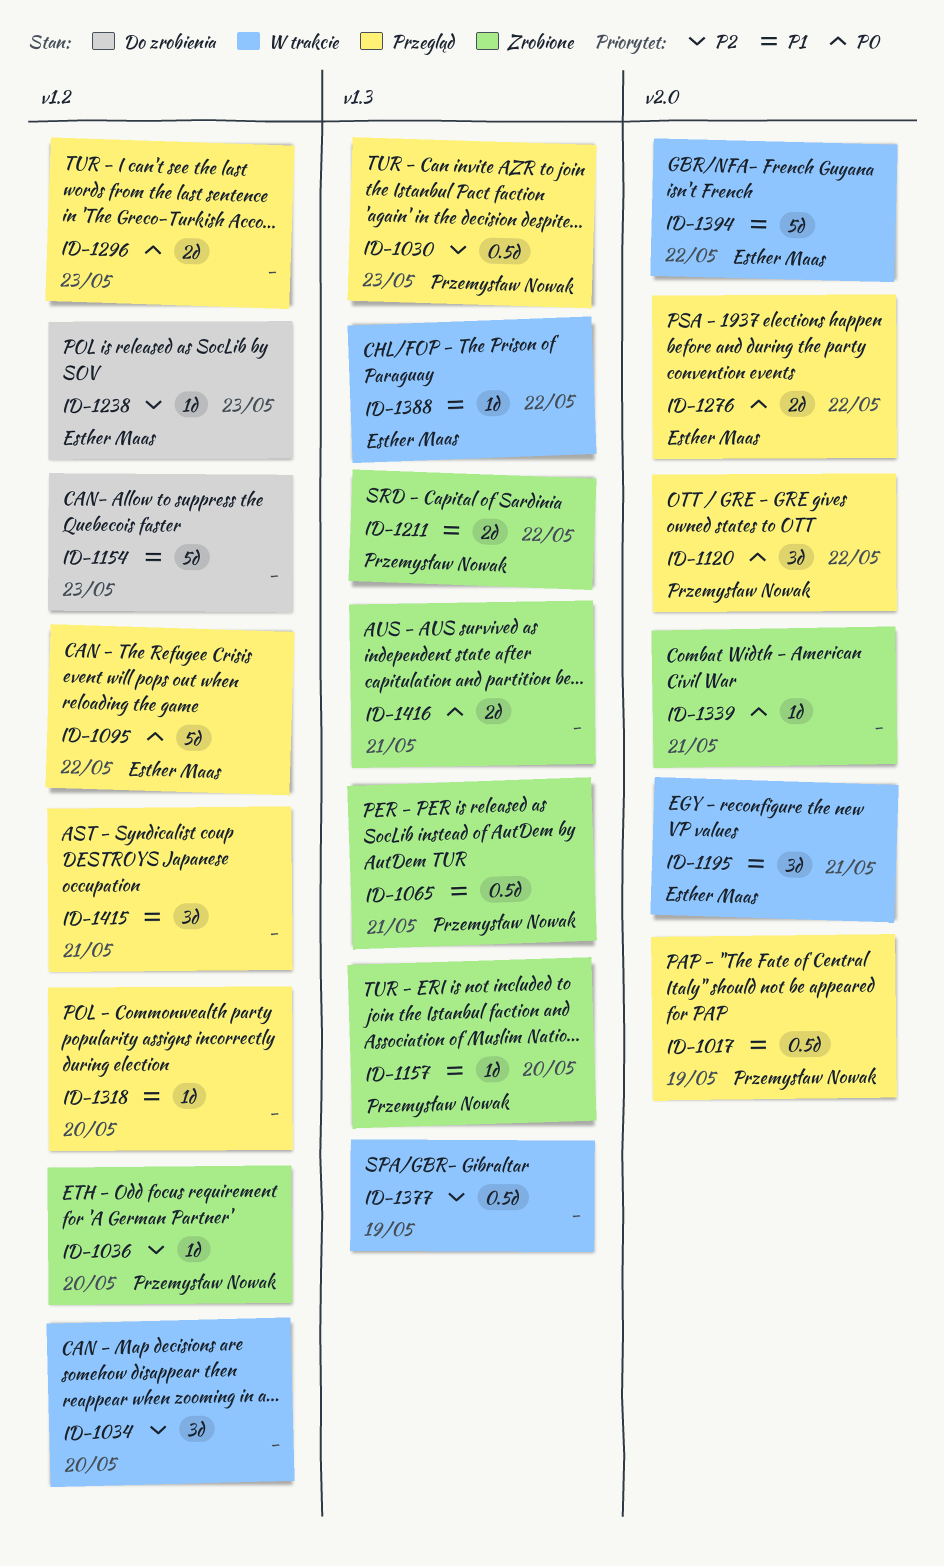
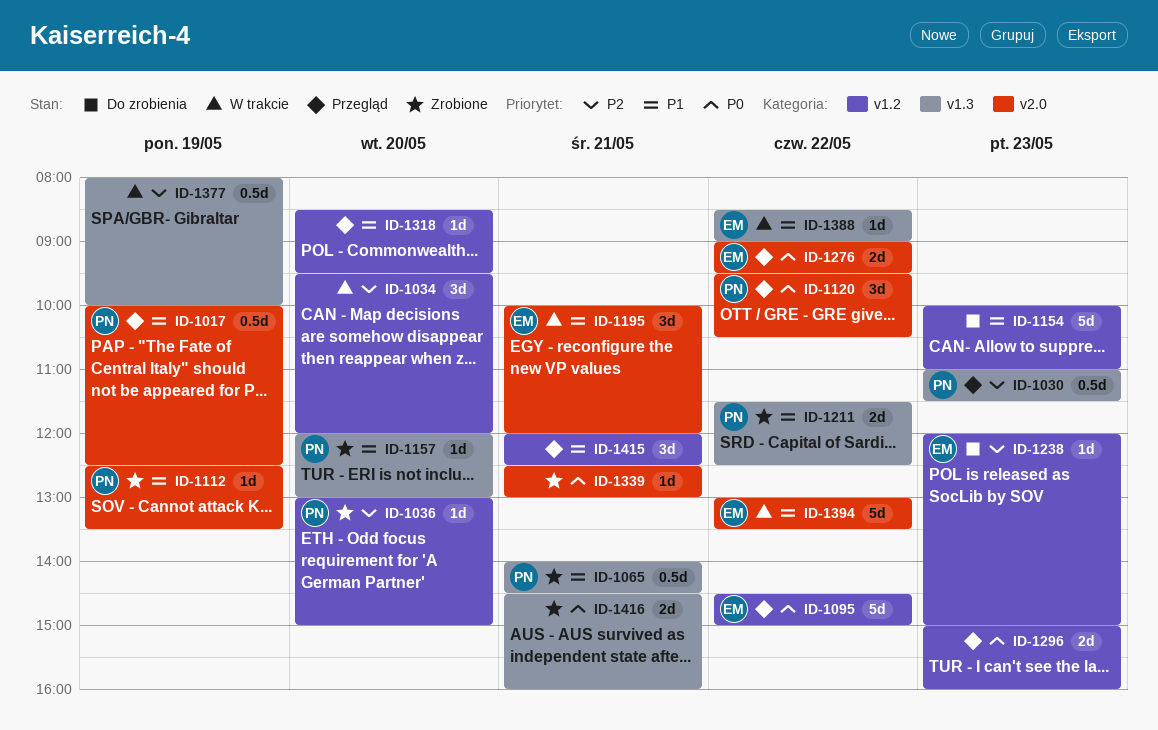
ID-1112: none -> present

